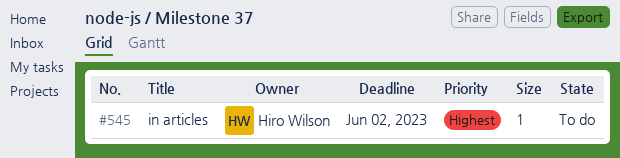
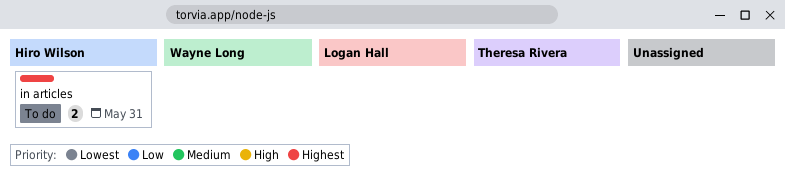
in articles, estimate: 1 -> 2
in articles, due: Jun 2 -> May 31

